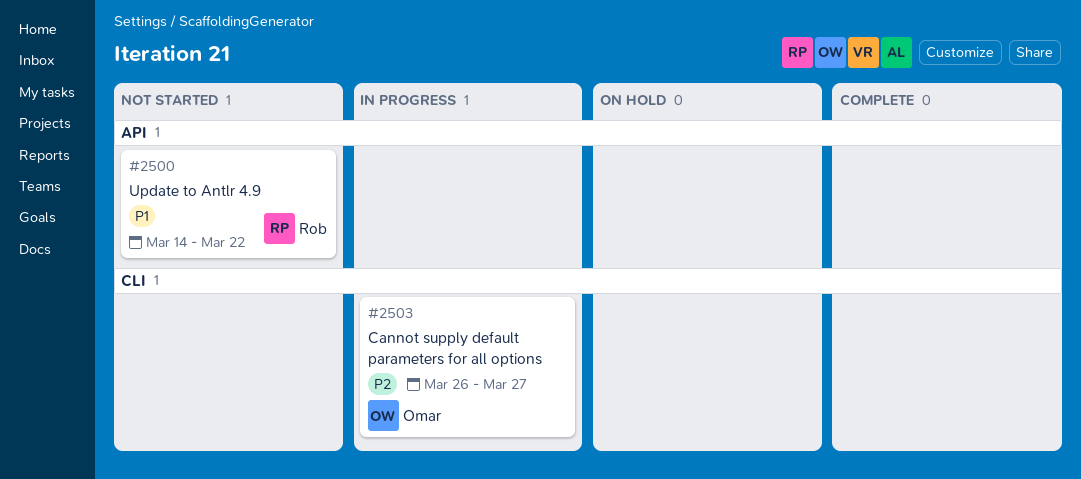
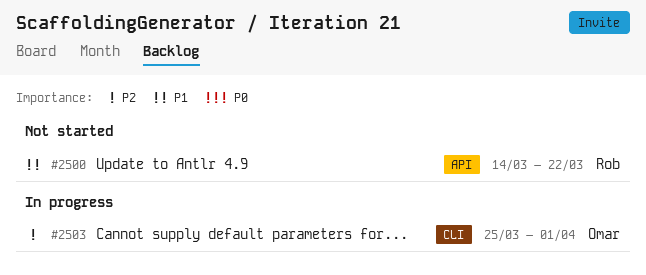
#2503, start: Mar 26 -> Mar 25
#2503, due: Mar 27 -> Apr 1

